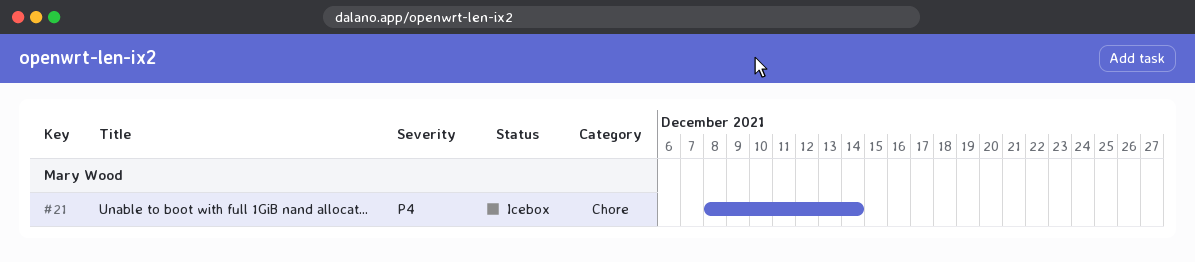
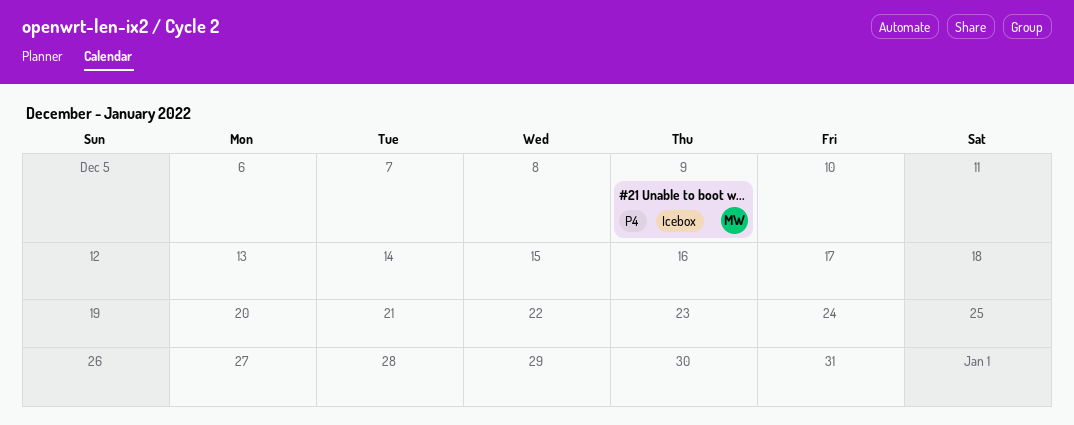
#21, due: Dec 14 -> Dec 9

